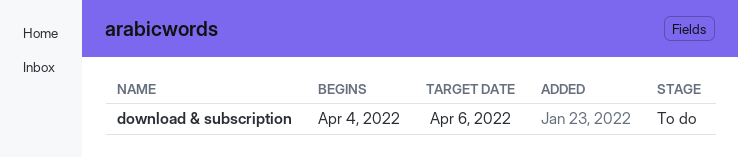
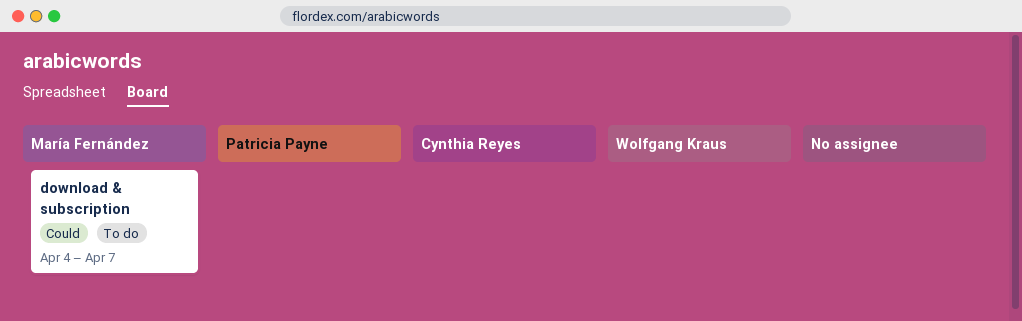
download & subscription, due: Apr 6 -> Apr 7

